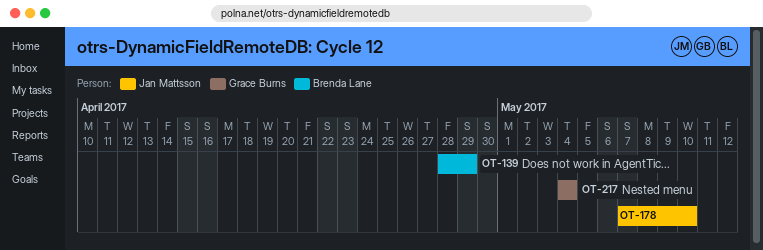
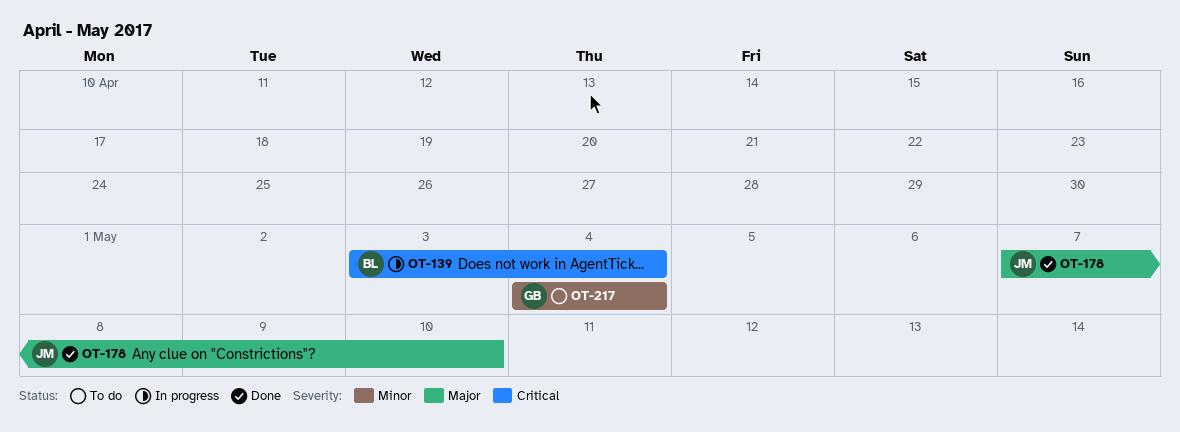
OT-139, start: Apr 28 -> May 3
OT-139, due: Apr 29 -> May 4

